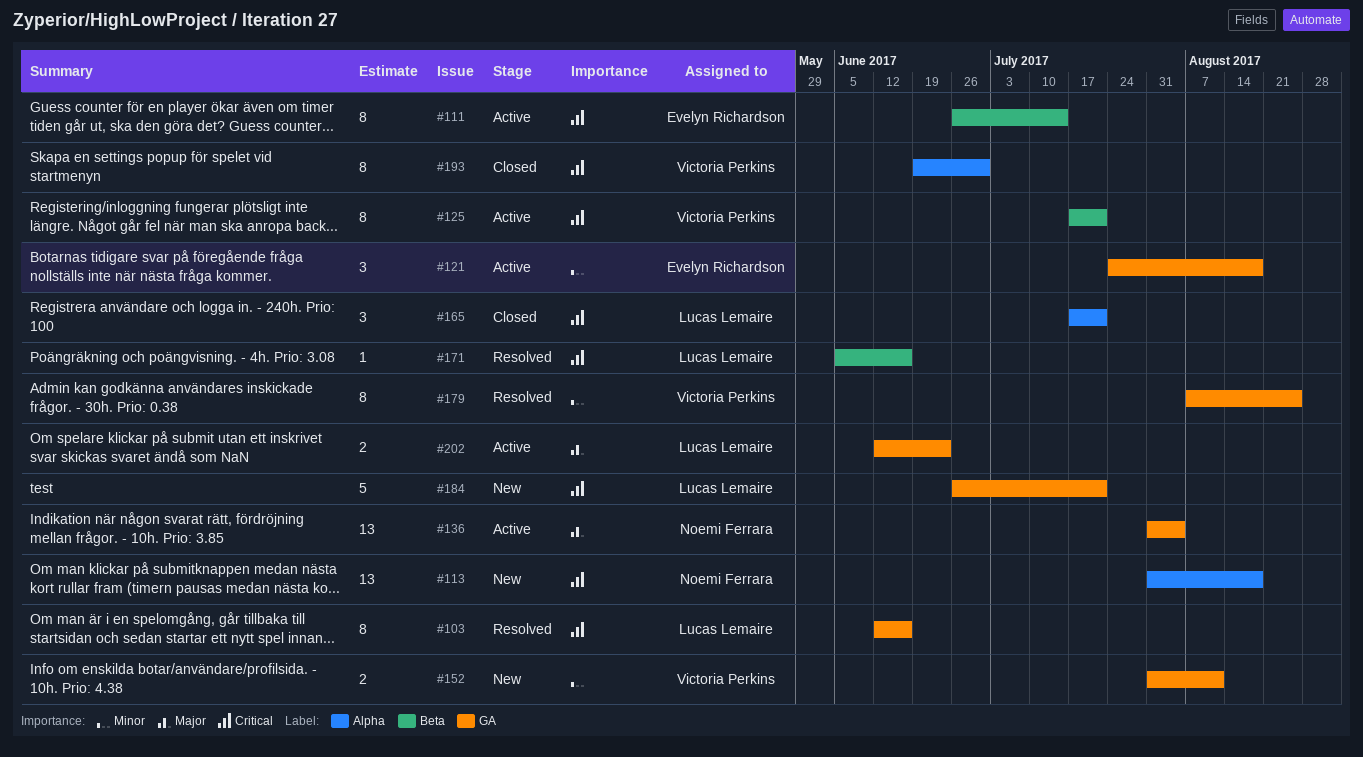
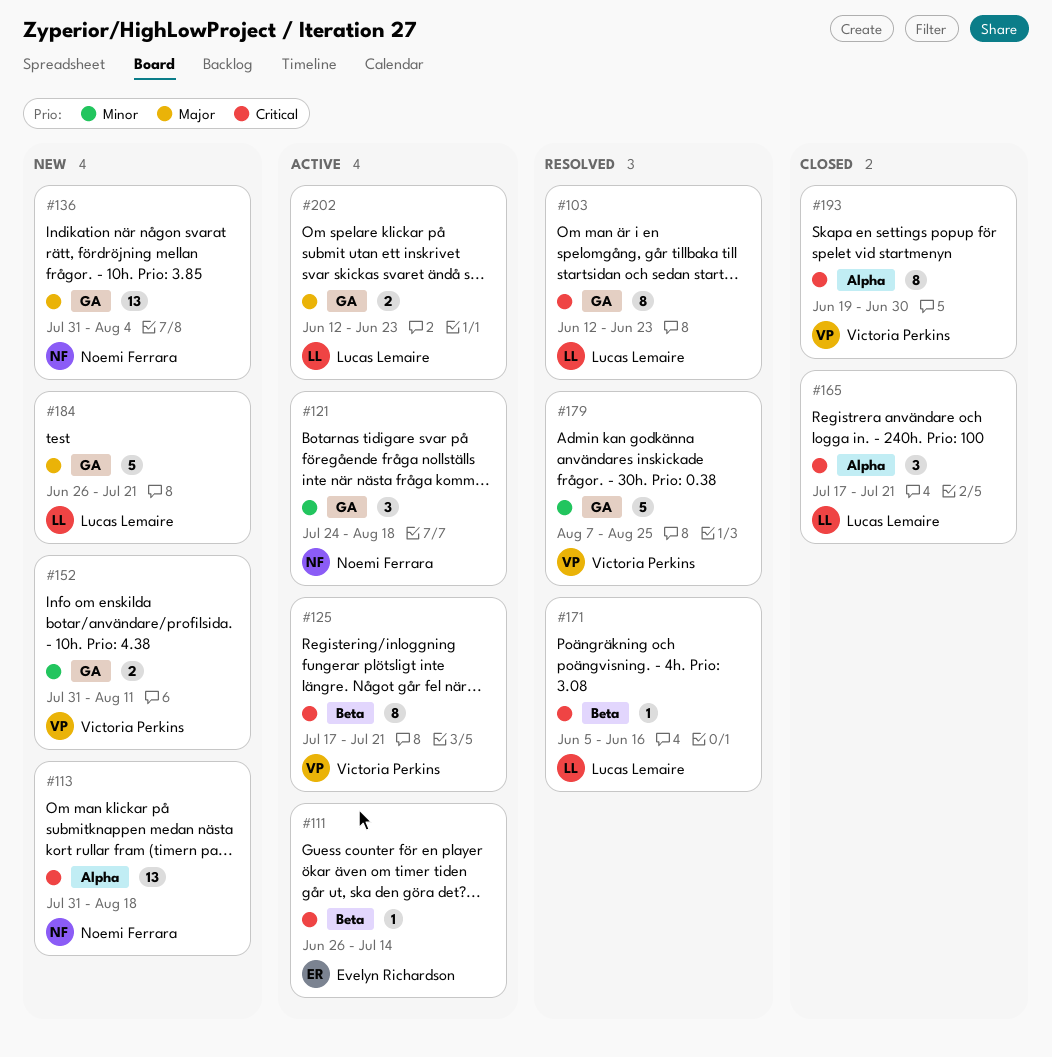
#103, due: Jun 16 -> Jun 23
#111, estimate: 8 -> 1
#121, owner: Evelyn Richardson -> Noemi Ferrara
#136, status: Active -> New
#179, estimate: 8 -> 5
#184, priority: Critical -> Major

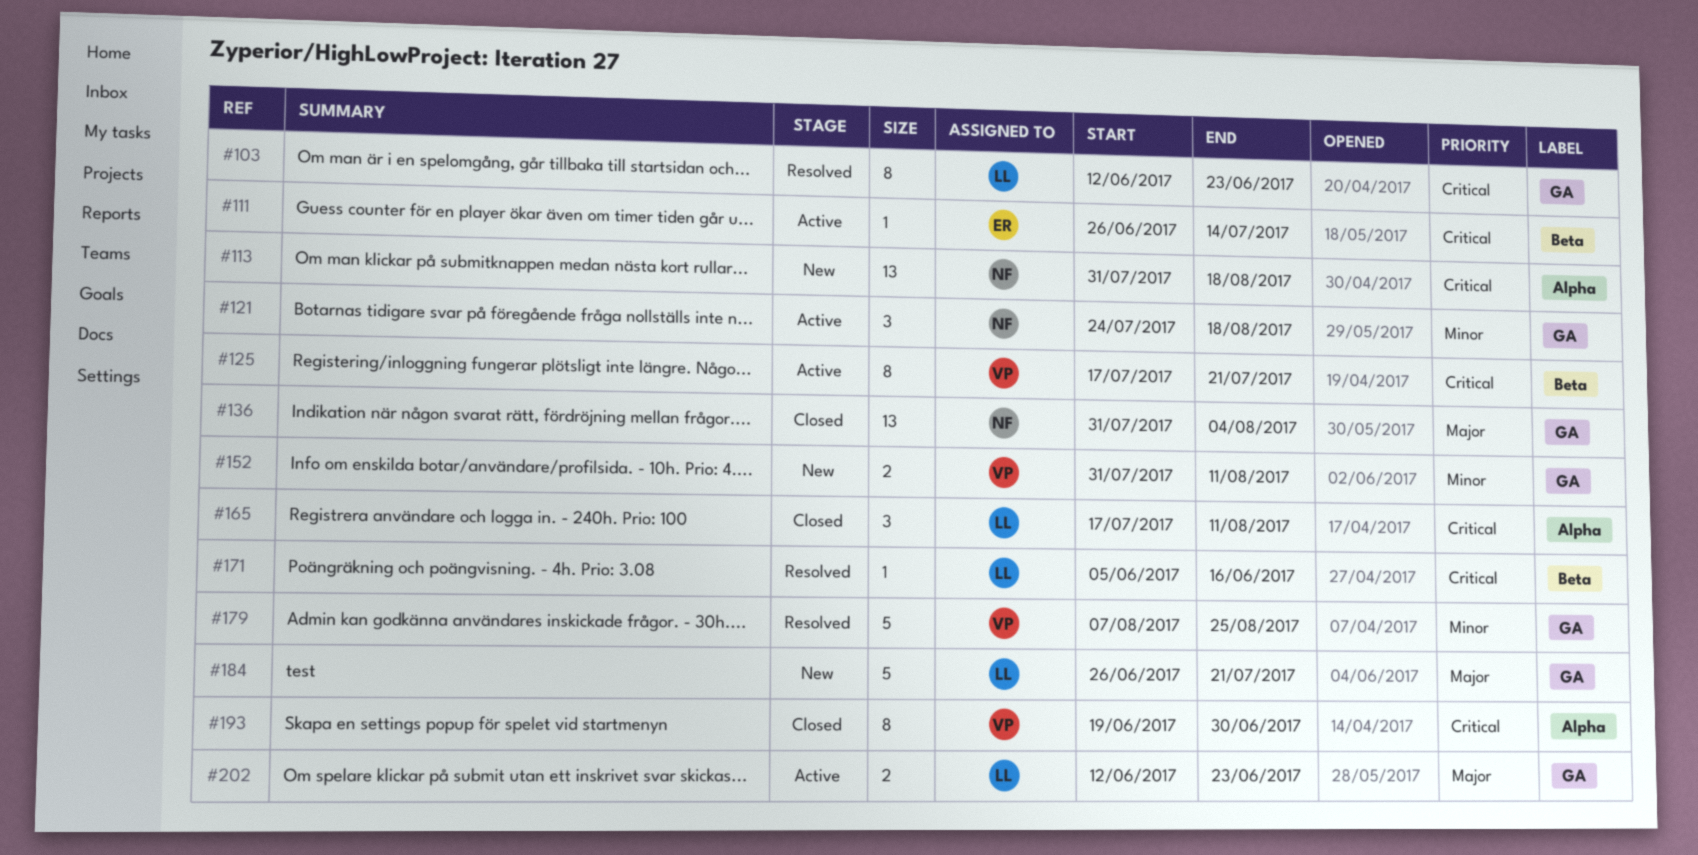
#136, status: New -> Closed
#165, due: Jul 21 -> Aug 11

